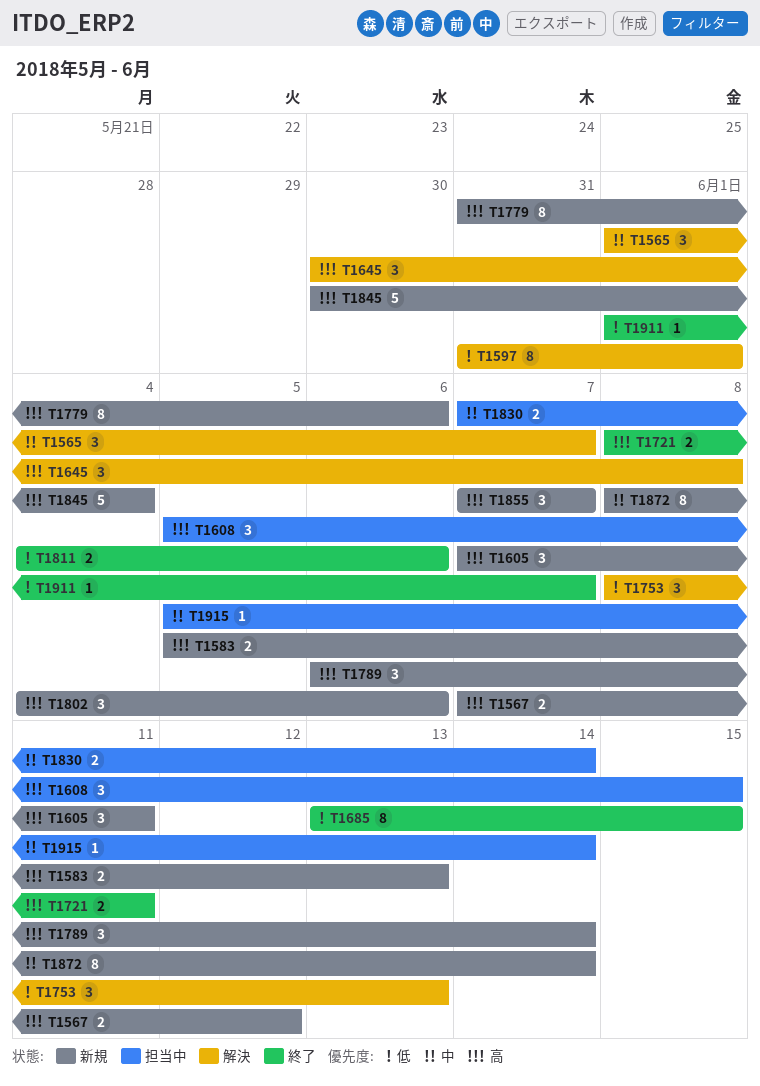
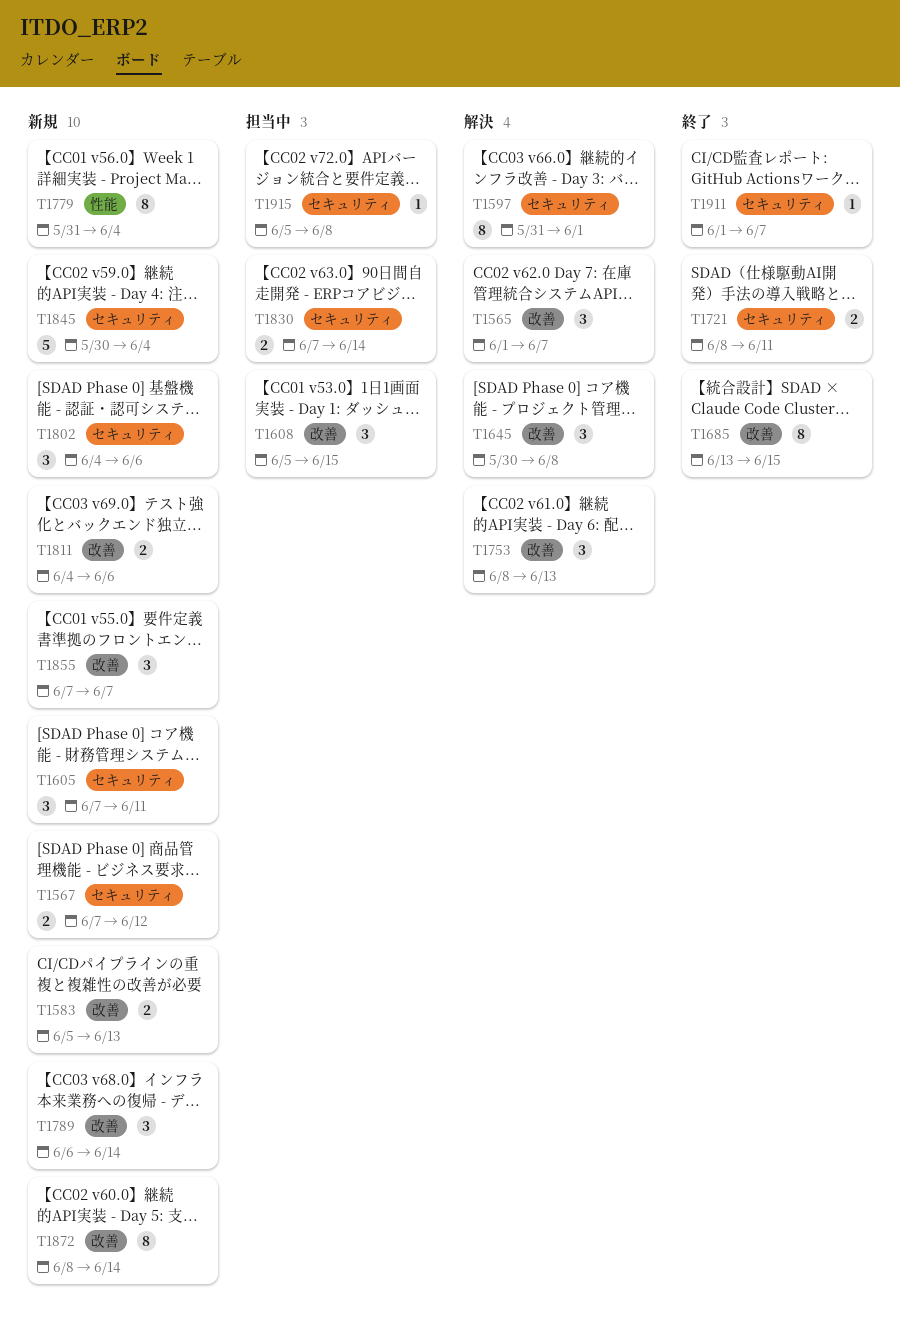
T1779, due: Jun 6 -> Jun 4
T1811, status: 終了 -> 新規
T1915, due: Jun 14 -> Jun 8

